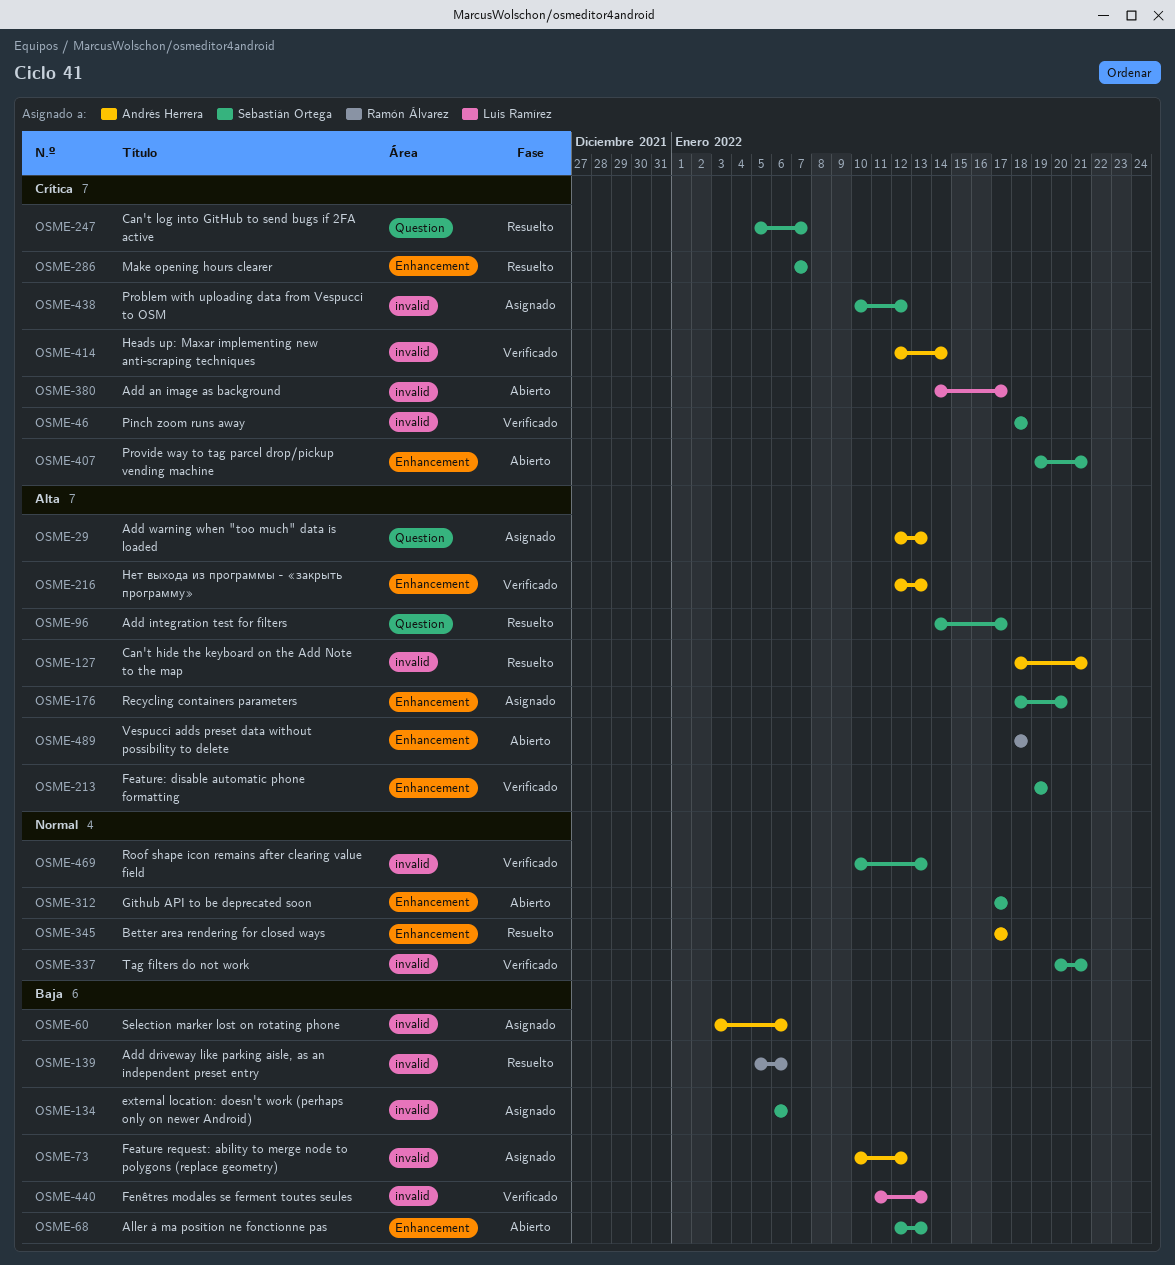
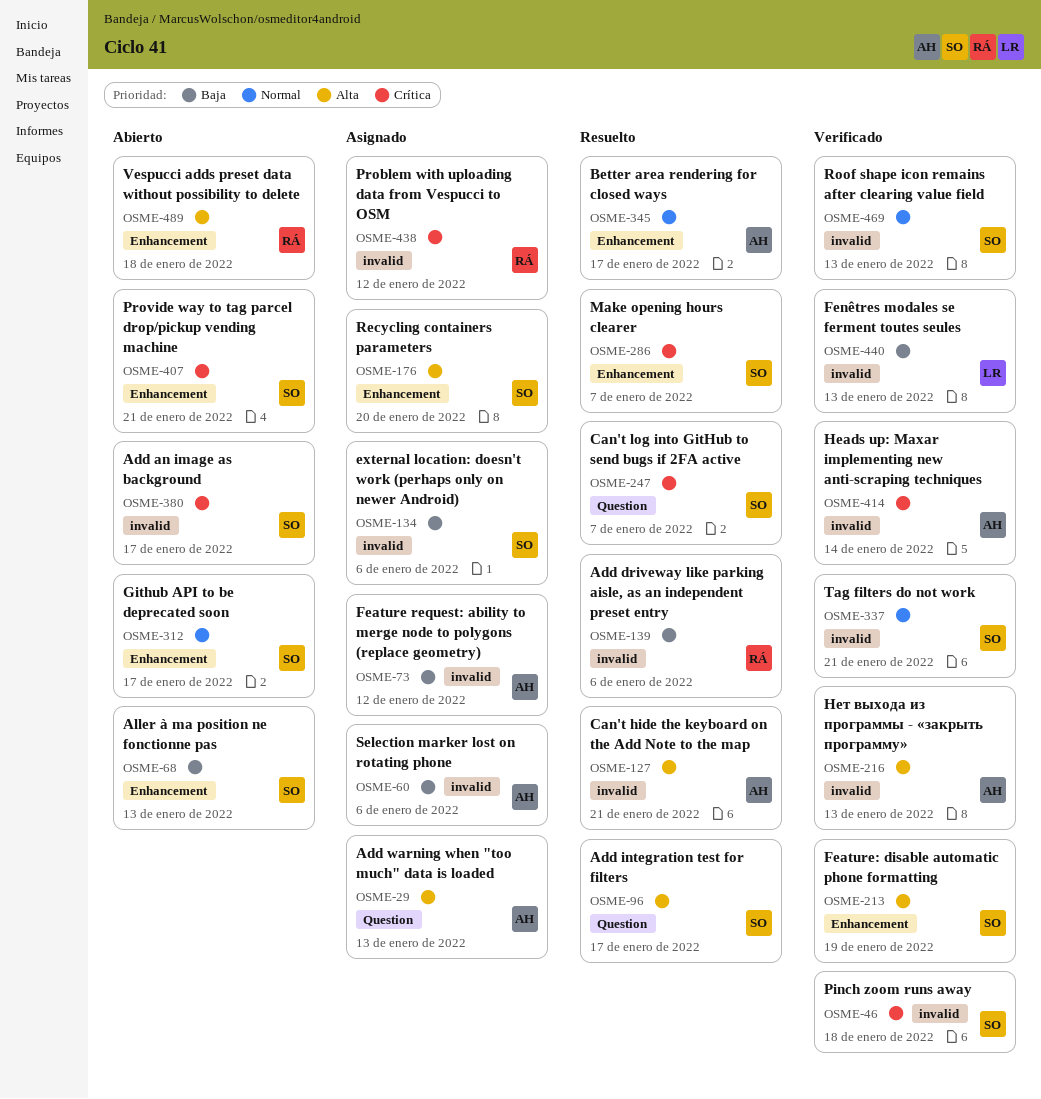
OSME-216, label: Enhancement -> invalid
OSME-380, owner: Luis Ramírez -> Sebastián Ortega
OSME-438, owner: Sebastián Ortega -> Ramón Álvarez

